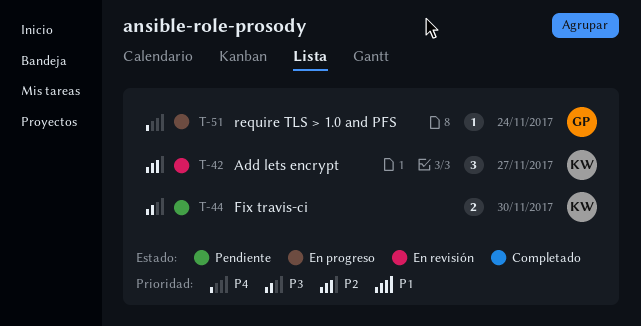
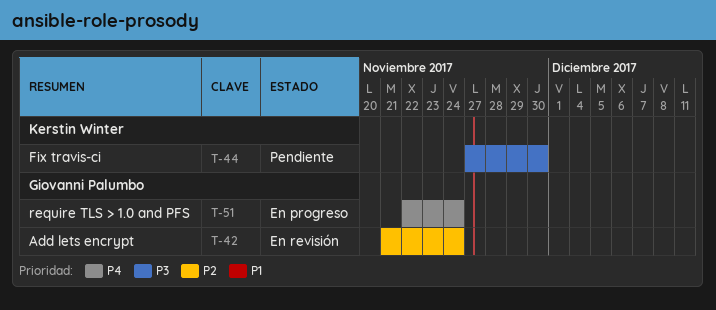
T-42, owner: Kerstin Winter -> Giovanni Palumbo
T-42, due: Nov 27 -> Nov 24

